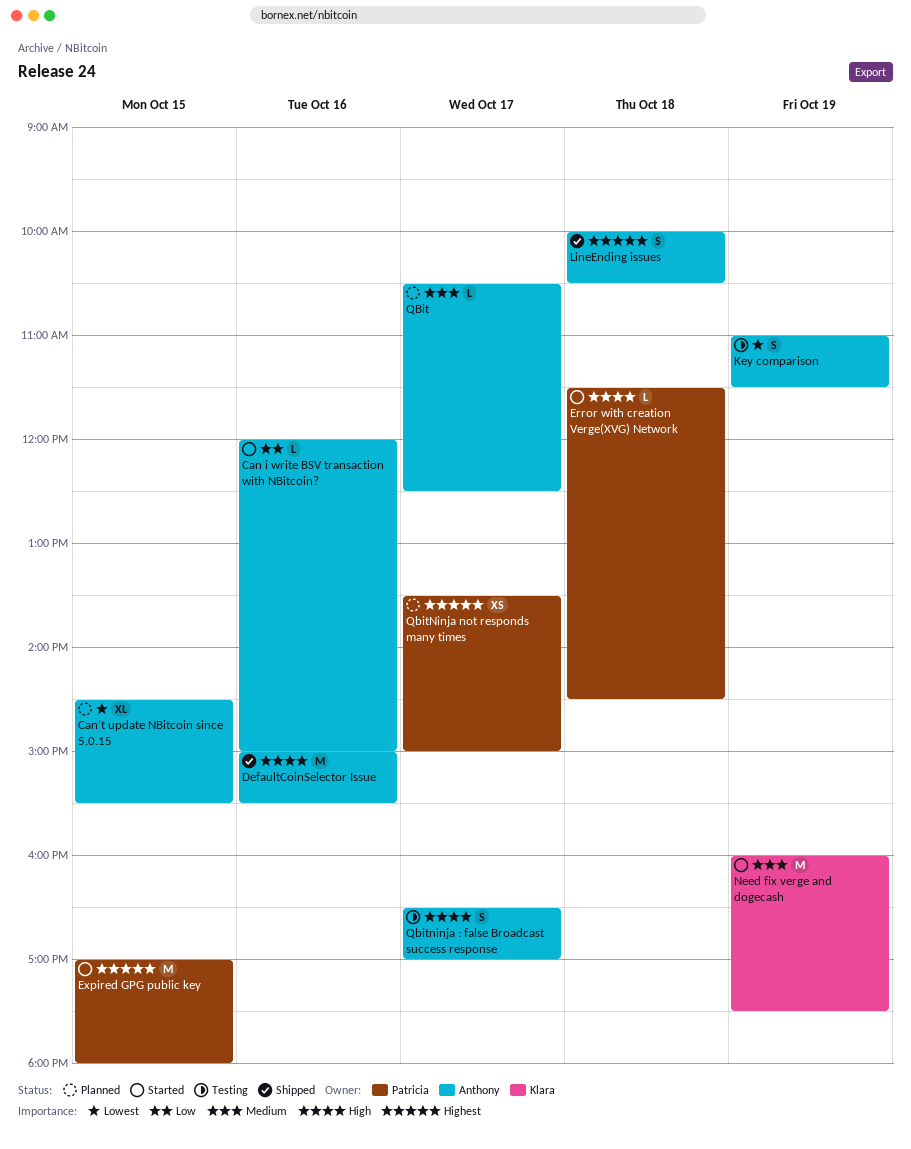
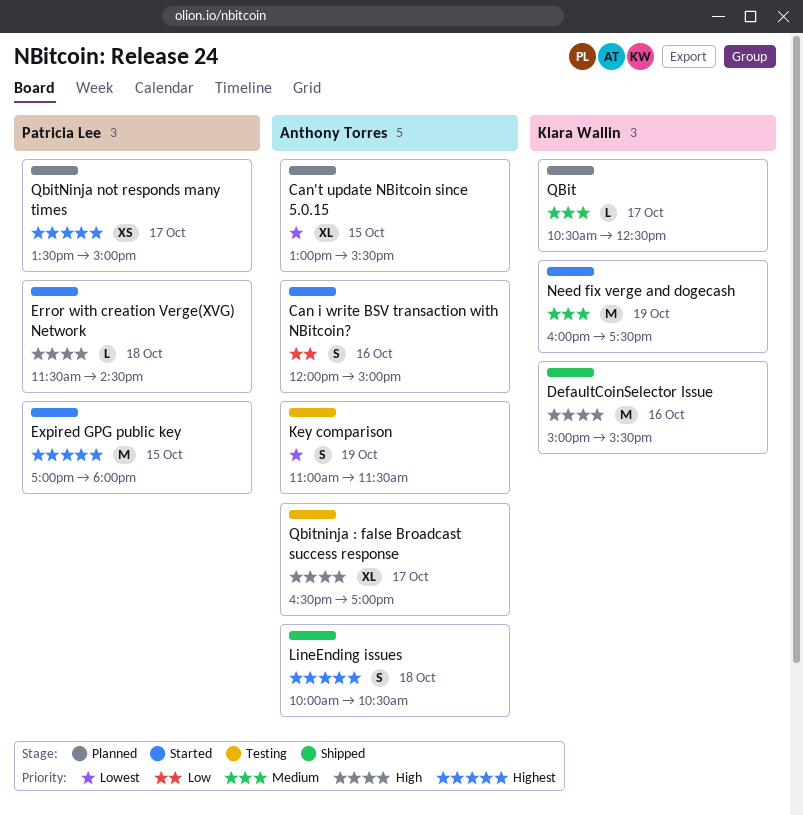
Can i write BSV transaction with NBitcoin?, estimate: L -> S
Can't update NBitcoin since 5.0.15, begins: 14:30 -> 13:00
DefaultCoinSelector Issue, owner: Anthony Torres -> Klara Wallin
QBit, owner: Anthony Torres -> Klara Wallin
Qbitninja : false Broadcast success response, estimate: S -> XL

